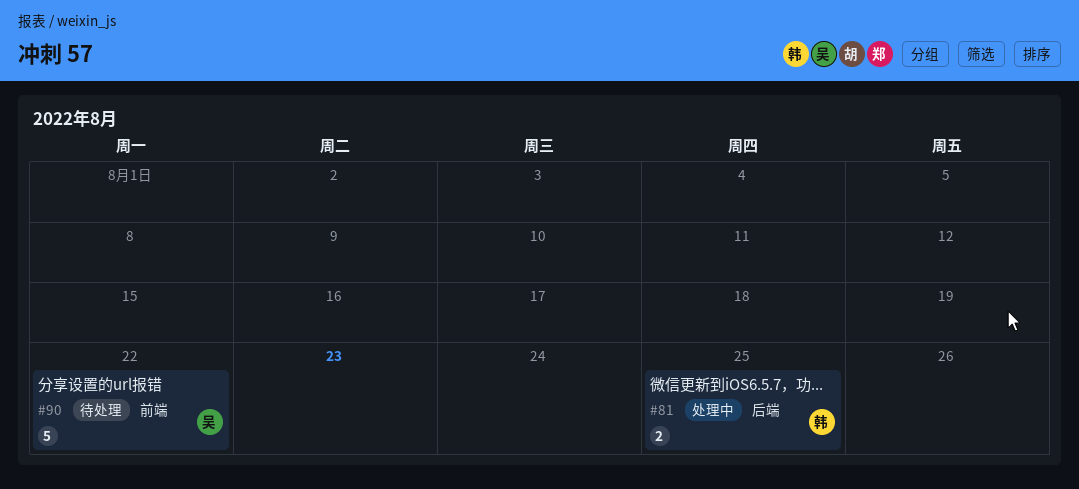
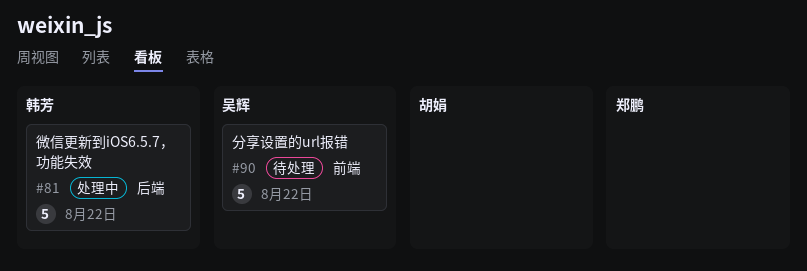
#81, estimate: 2 -> 5
#81, due: Aug 25 -> Aug 22

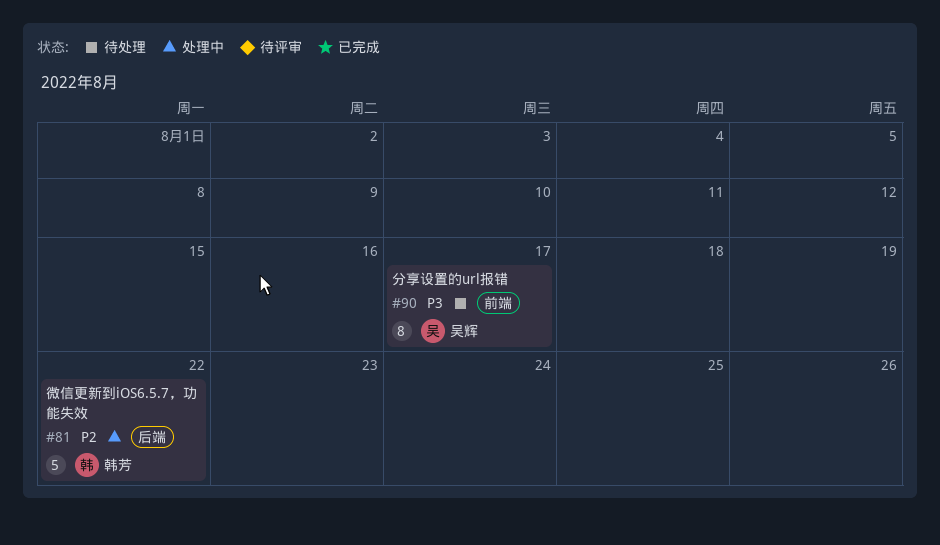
#90, estimate: 5 -> 8
#90, due: Aug 22 -> Aug 17

